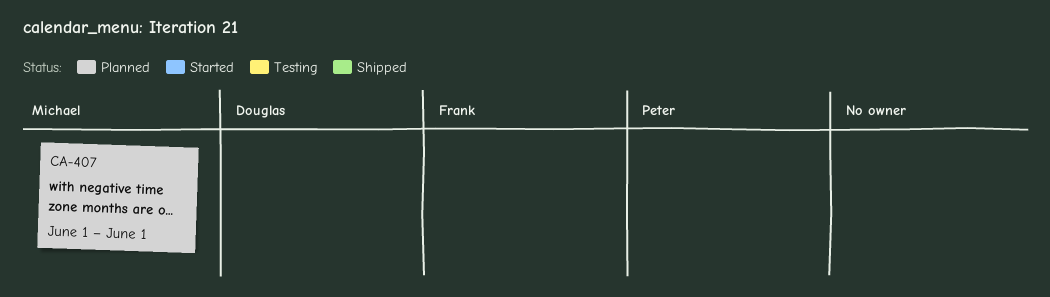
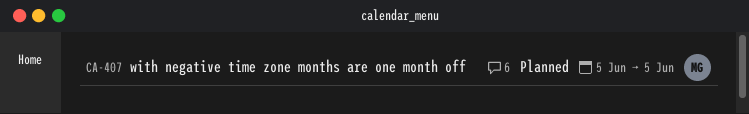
CA-407, start: Jun 1 -> Jun 5
CA-407, due: Jun 1 -> Jun 5

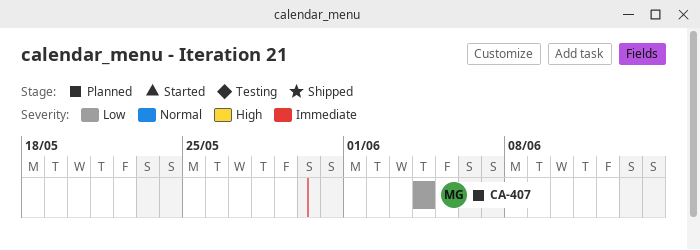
CA-407, start: Jun 5 -> Jun 4
CA-407, due: Jun 5 -> Jun 4

